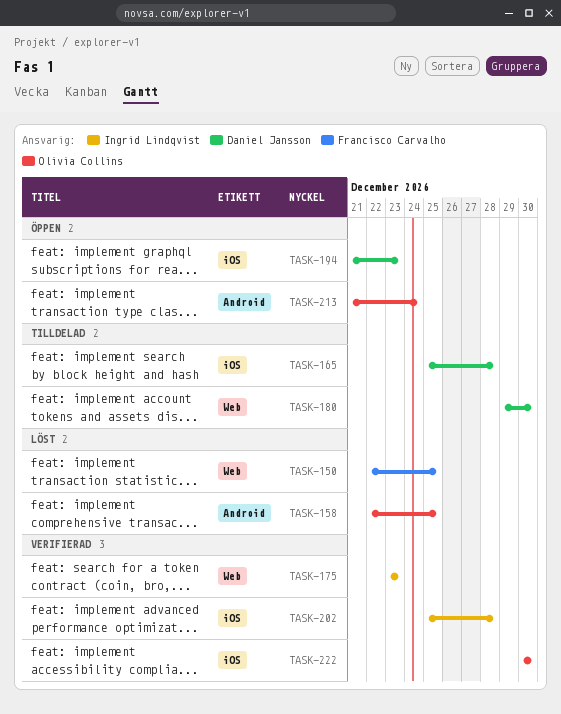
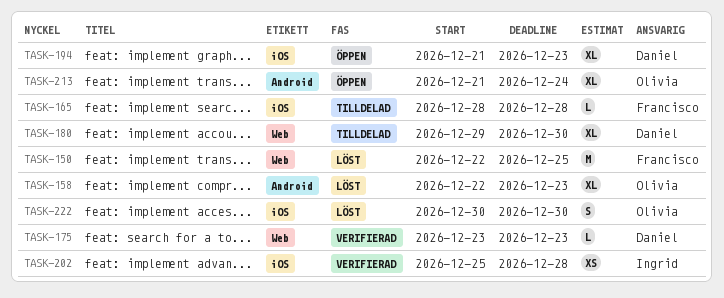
TASK-158, due: Dec 25 -> Dec 23
TASK-165, owner: Daniel Jansson -> Francisco Carvalho
TASK-165, start: Dec 25 -> Dec 28
TASK-175, owner: Ingrid Lindqvist -> Daniel Jansson
TASK-222, status: Verifierad -> Löst

